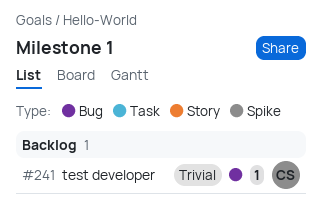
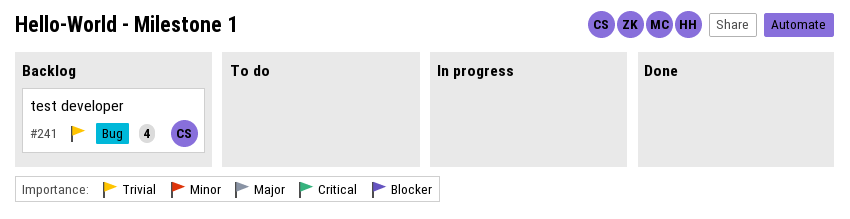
#241, estimate: 1 -> 4

